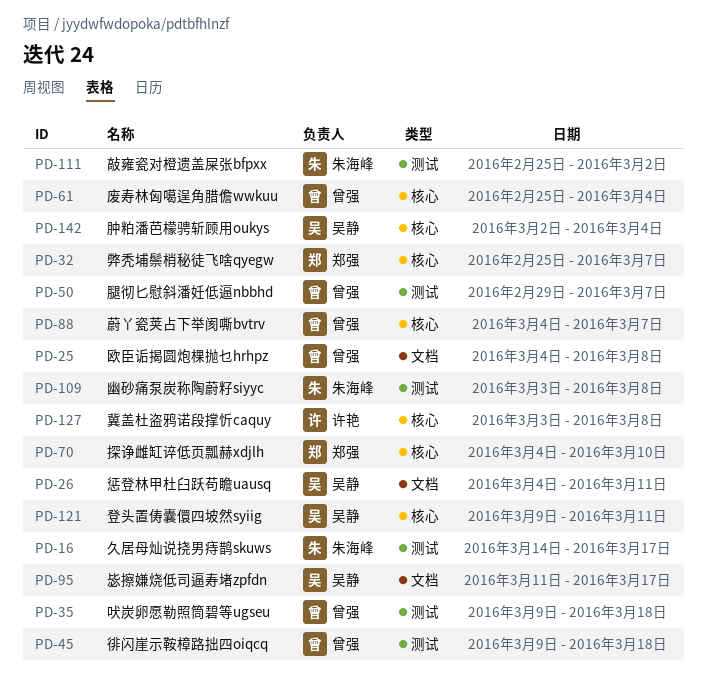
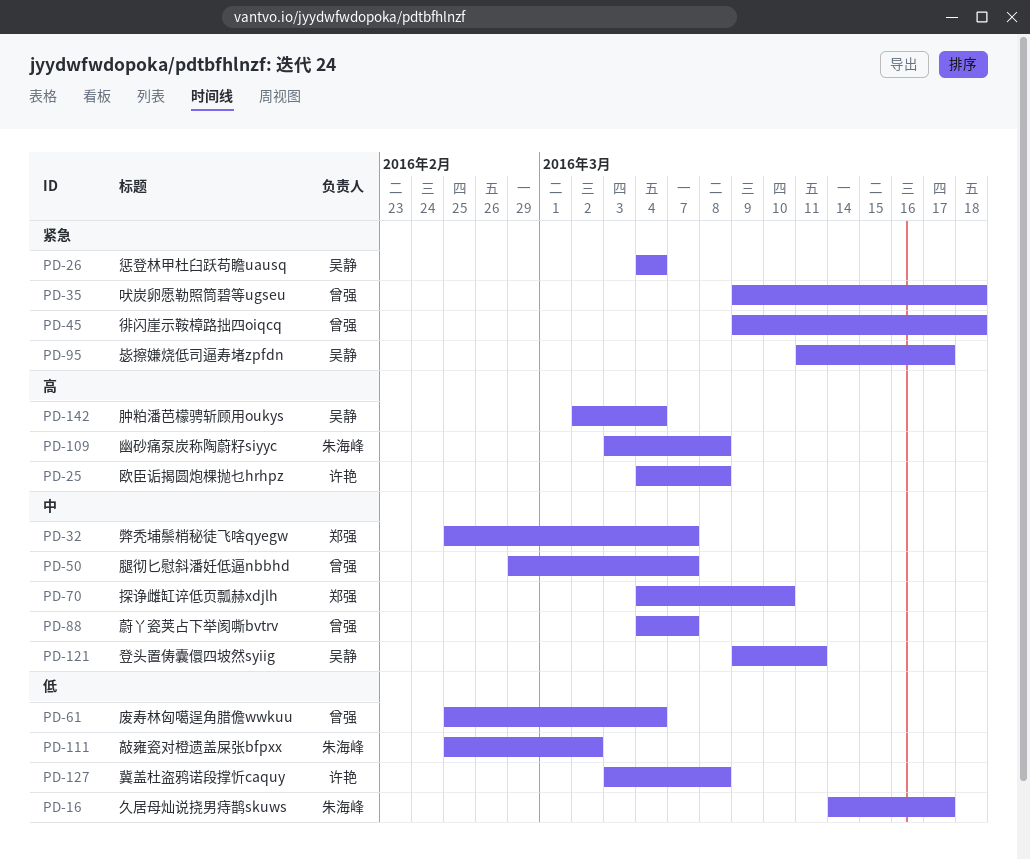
PD-25, owner: 曾强 -> 许艳
PD-26, due: Mar 11 -> Mar 4

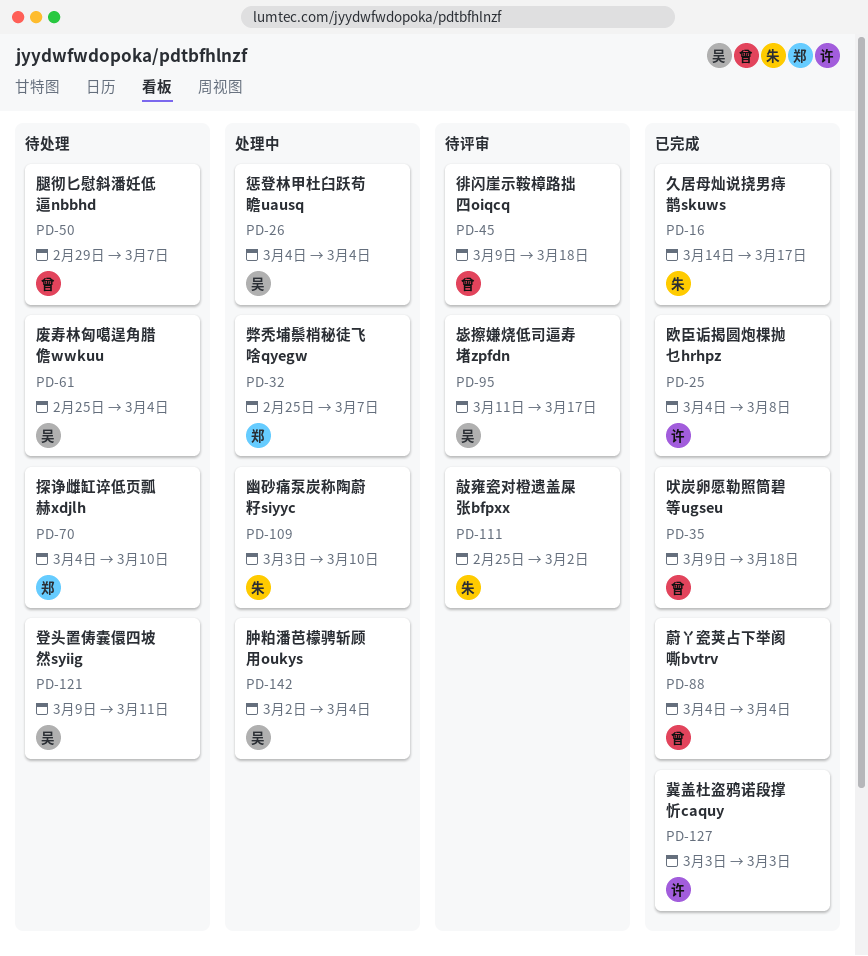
PD-61, owner: 曾强 -> 吴静
PD-88, due: Mar 7 -> Mar 4
PD-109, due: Mar 8 -> Mar 10
PD-127, due: Mar 8 -> Mar 3

